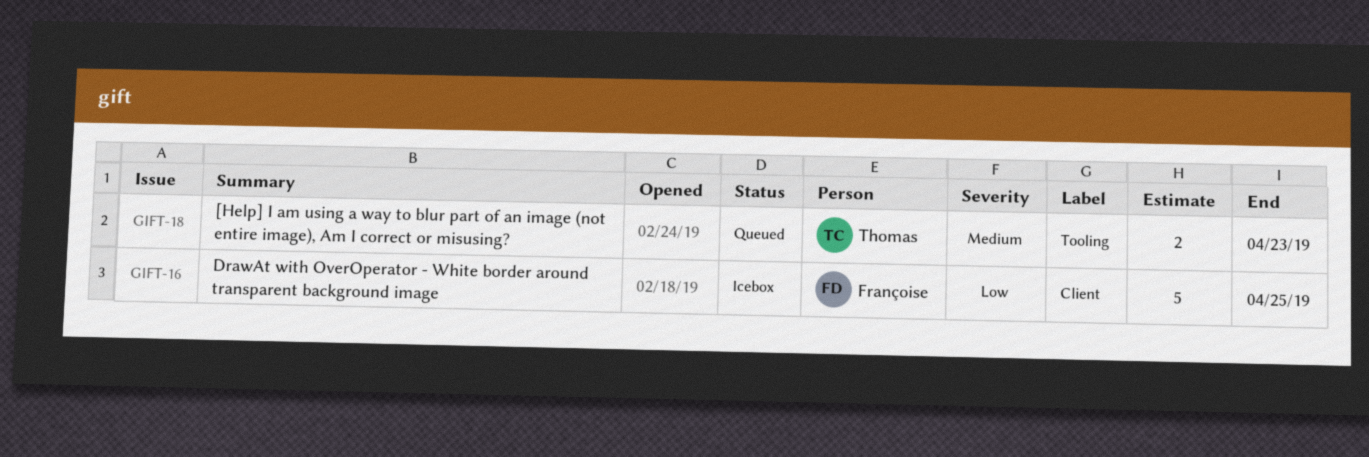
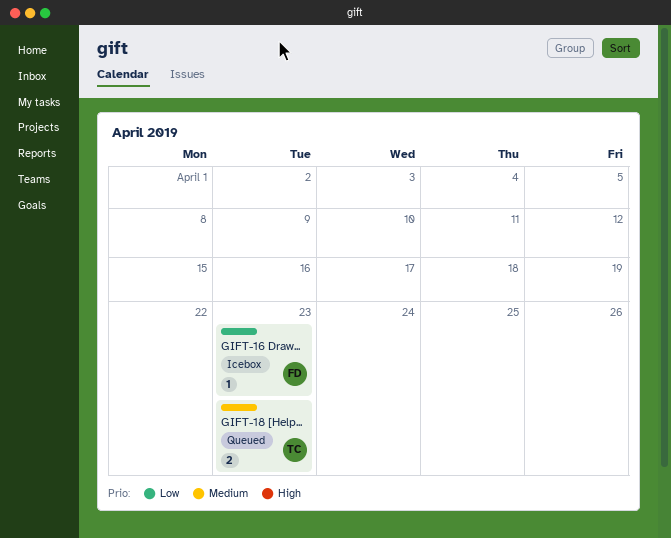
GIFT-16, estimate: 5 -> 1
GIFT-16, due: Apr 25 -> Apr 23

